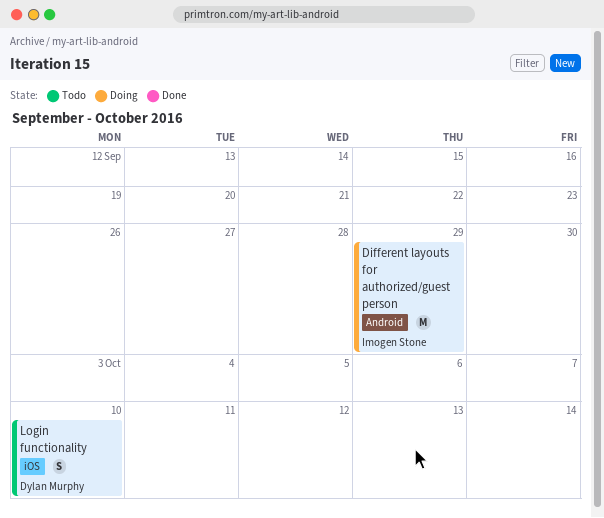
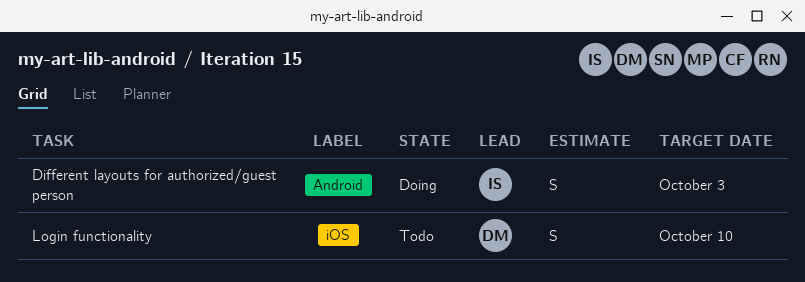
Different layouts for authorized/guest person, estimate: M -> S
Different layouts for authorized/guest person, due: Sep 29 -> Oct 3

